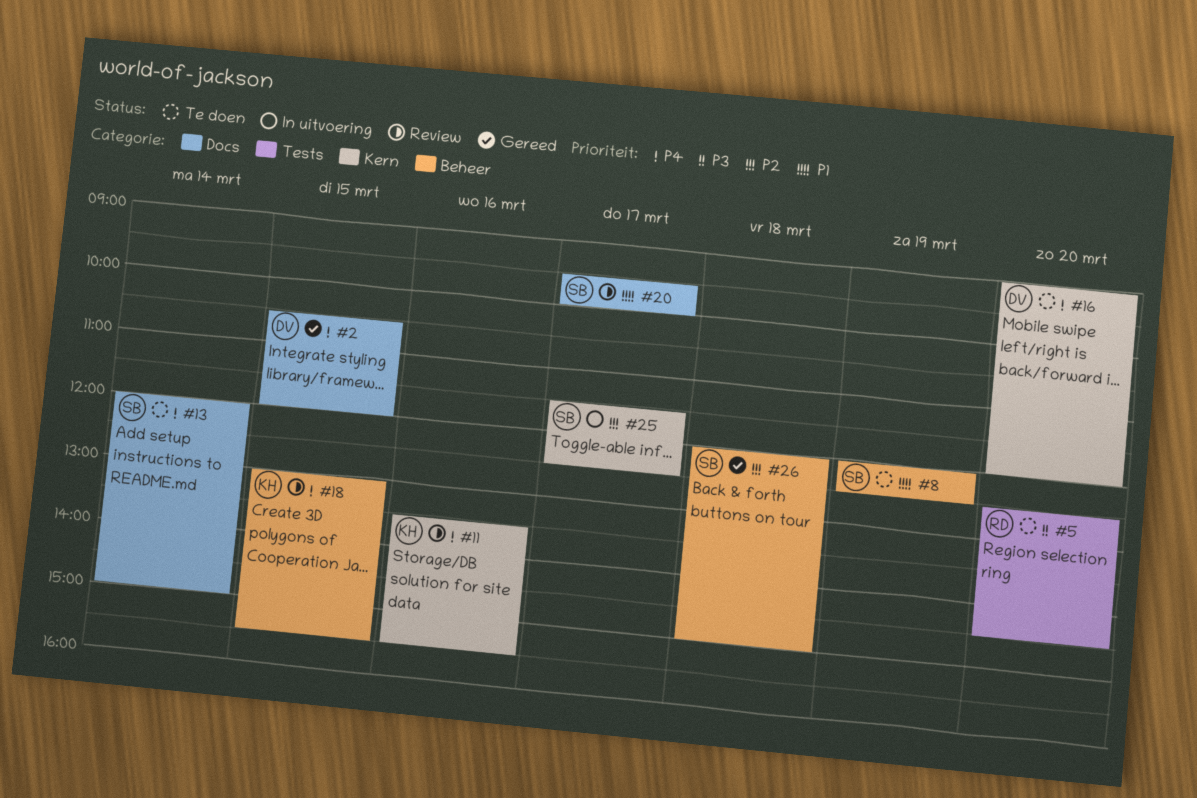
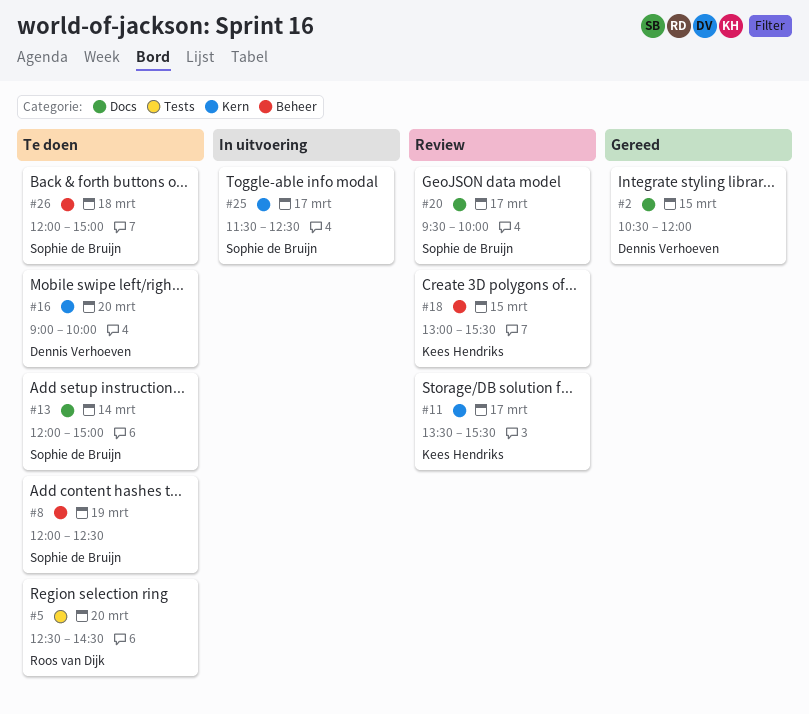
#11, day: Mar 16 -> Mar 17
#16, ends: 12:00 -> 10:00
#26, status: Gereed -> Te doen

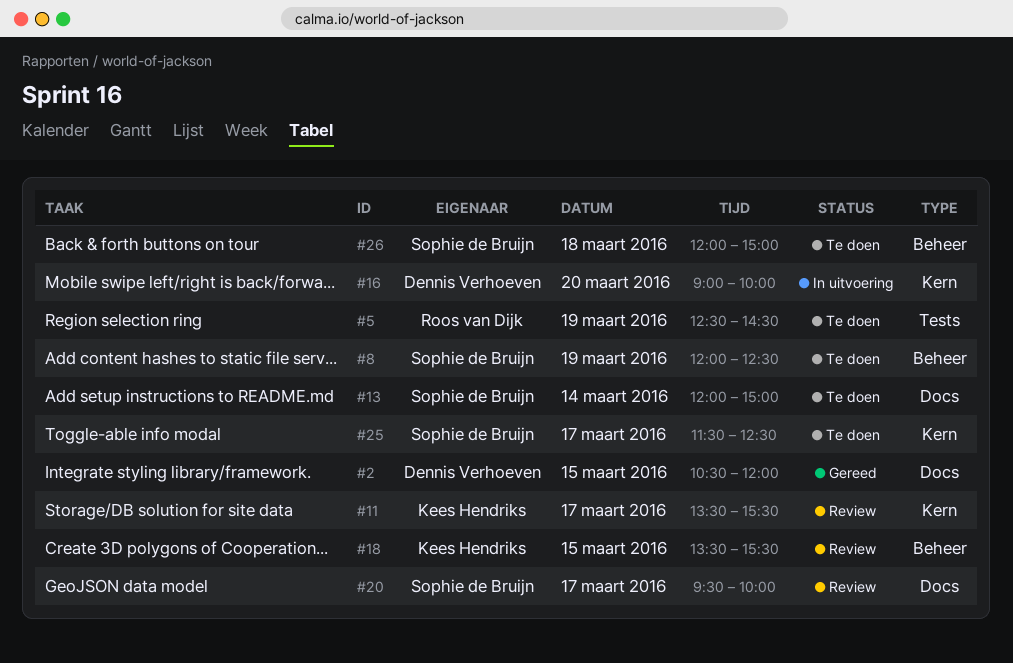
#5, day: Mar 20 -> Mar 19
#16, status: Te doen -> In uitvoering
#18, begins: 13:00 -> 13:30
#25, status: In uitvoering -> Te doen

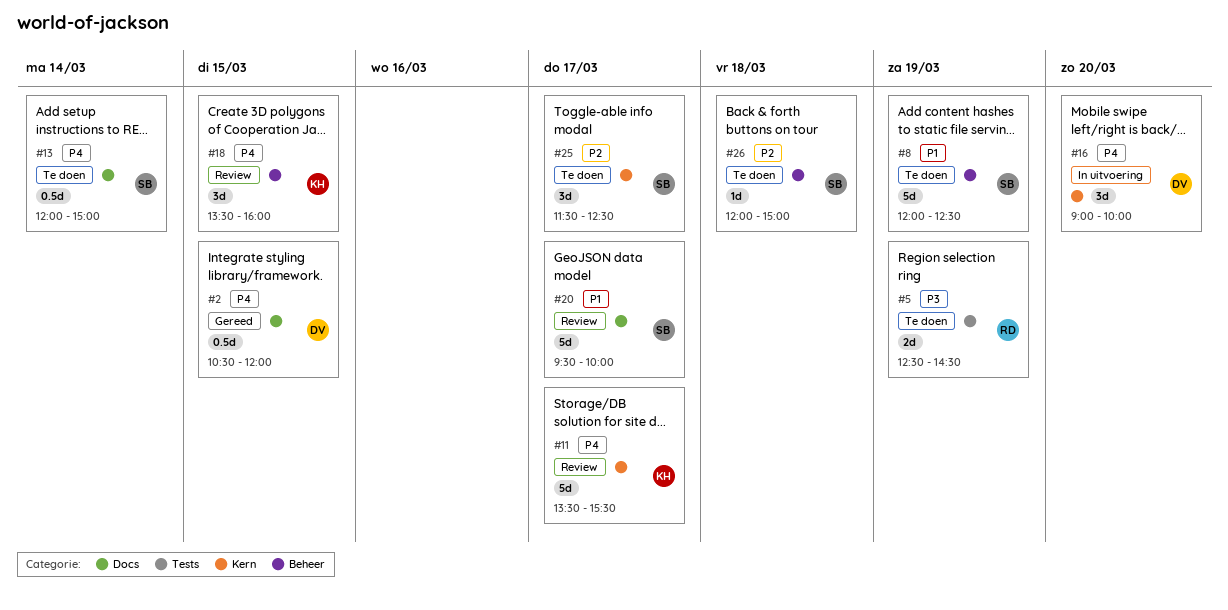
#18, ends: 15:30 -> 16:00

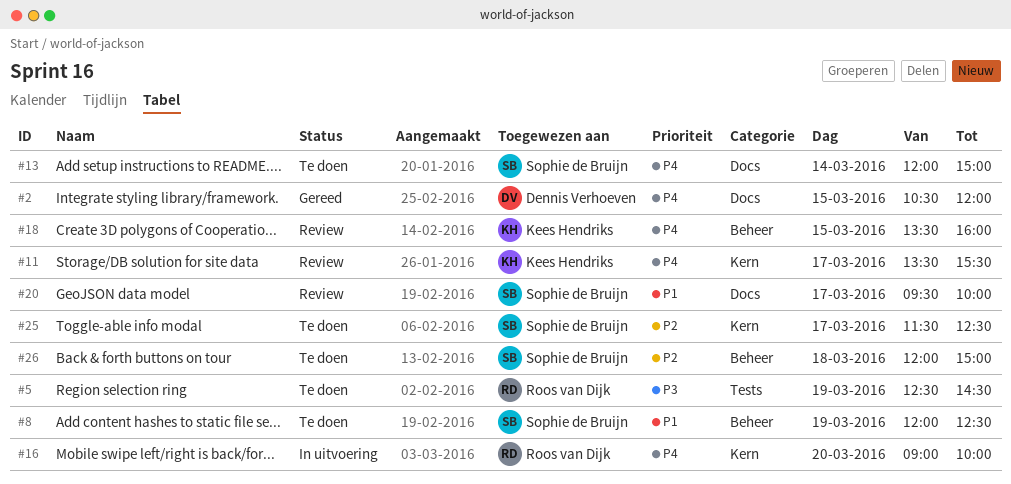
#16, owner: Dennis Verhoeven -> Roos van Dijk

